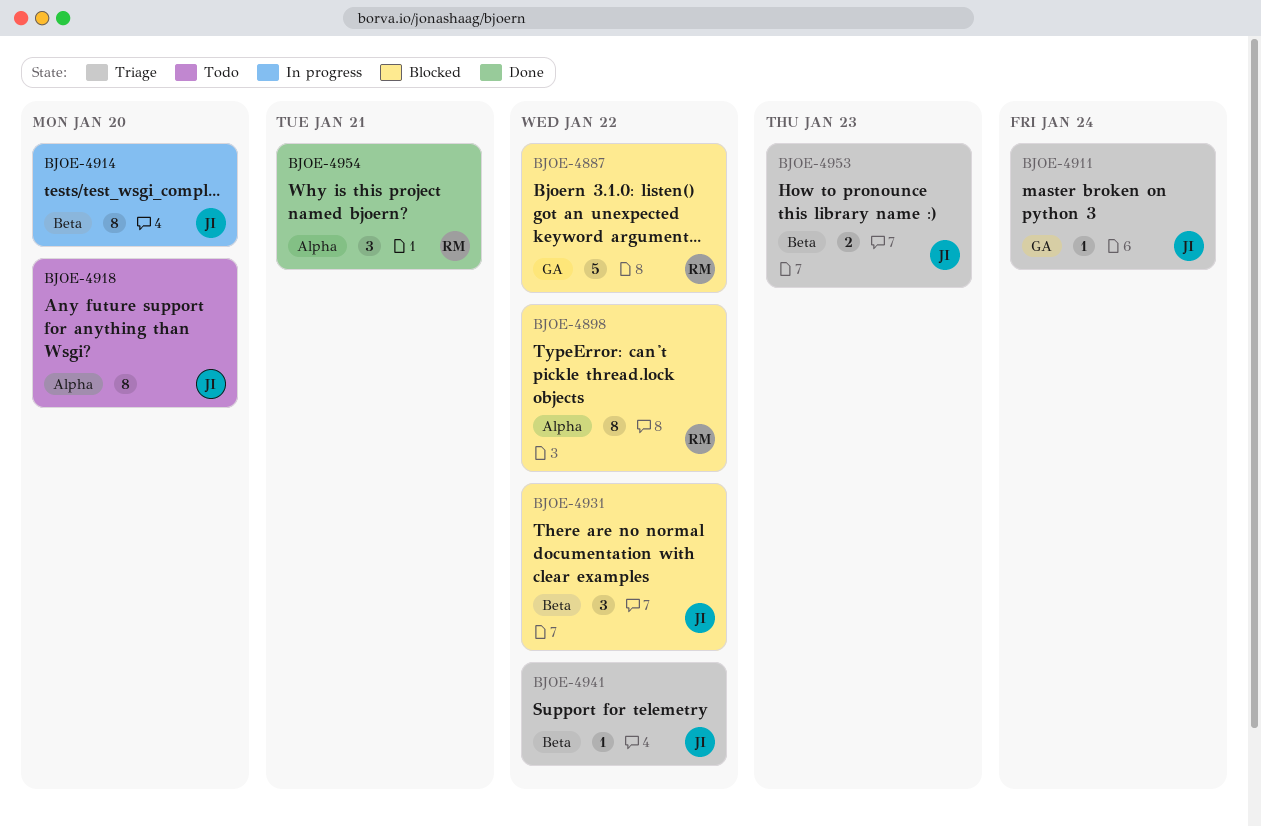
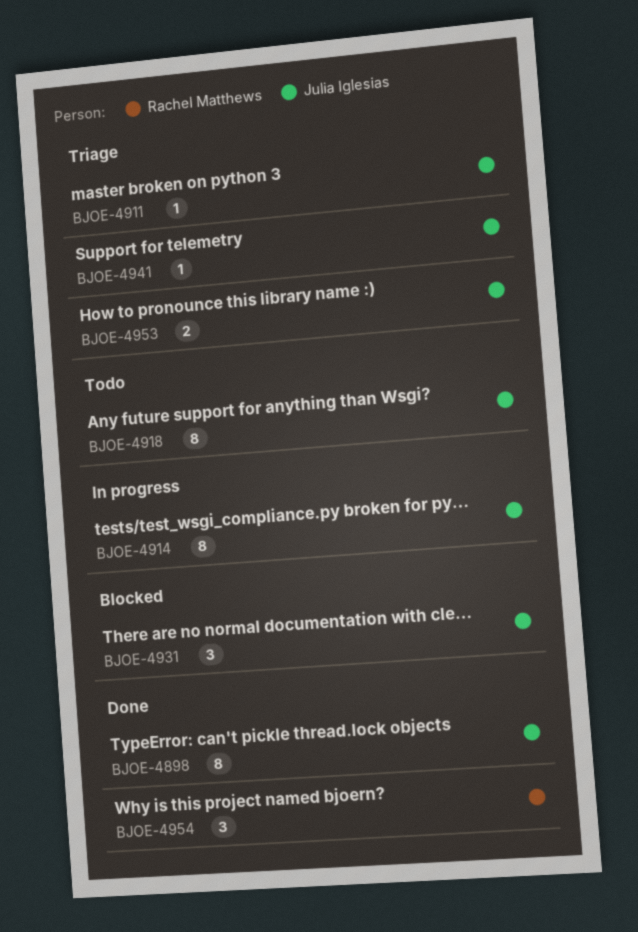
BJOE-4887: present -> none
BJOE-4898, status: Blocked -> Done
BJOE-4898, owner: Rachel Matthews -> Julia Iglesias

